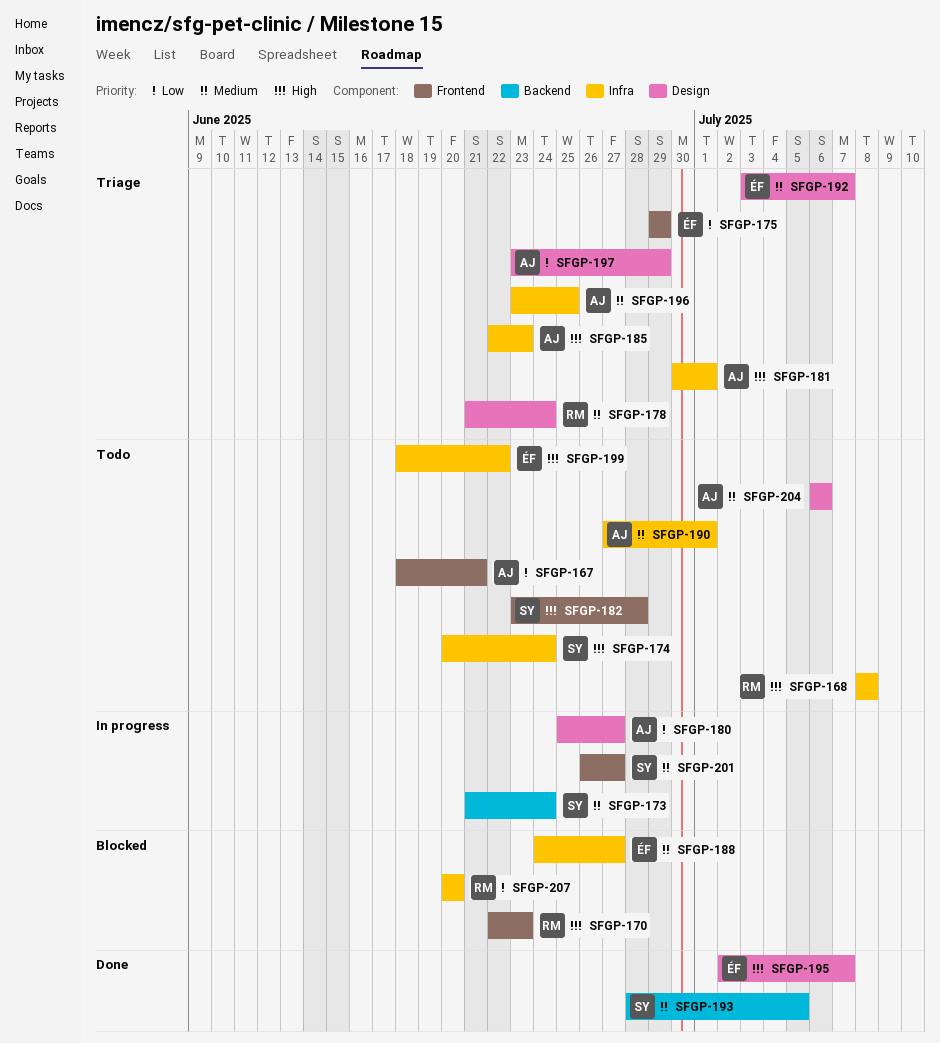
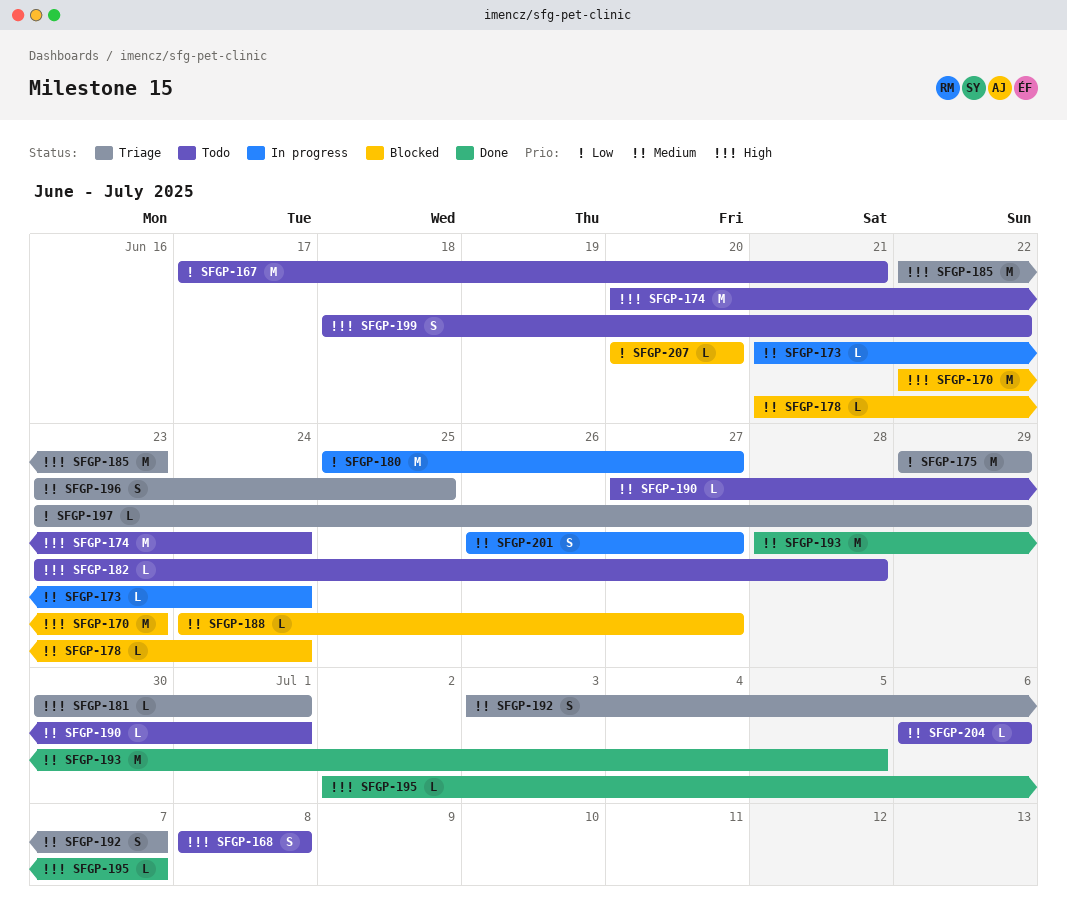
SFGP-167, start: Jun 18 -> Jun 17
SFGP-178, status: Triage -> Blocked

